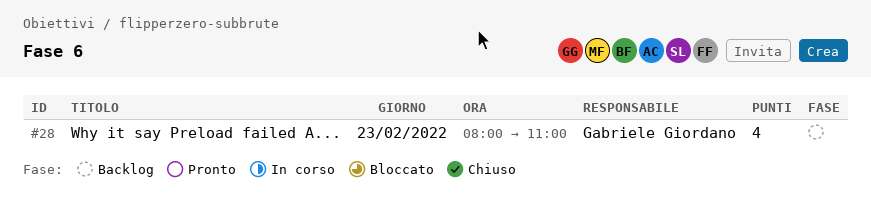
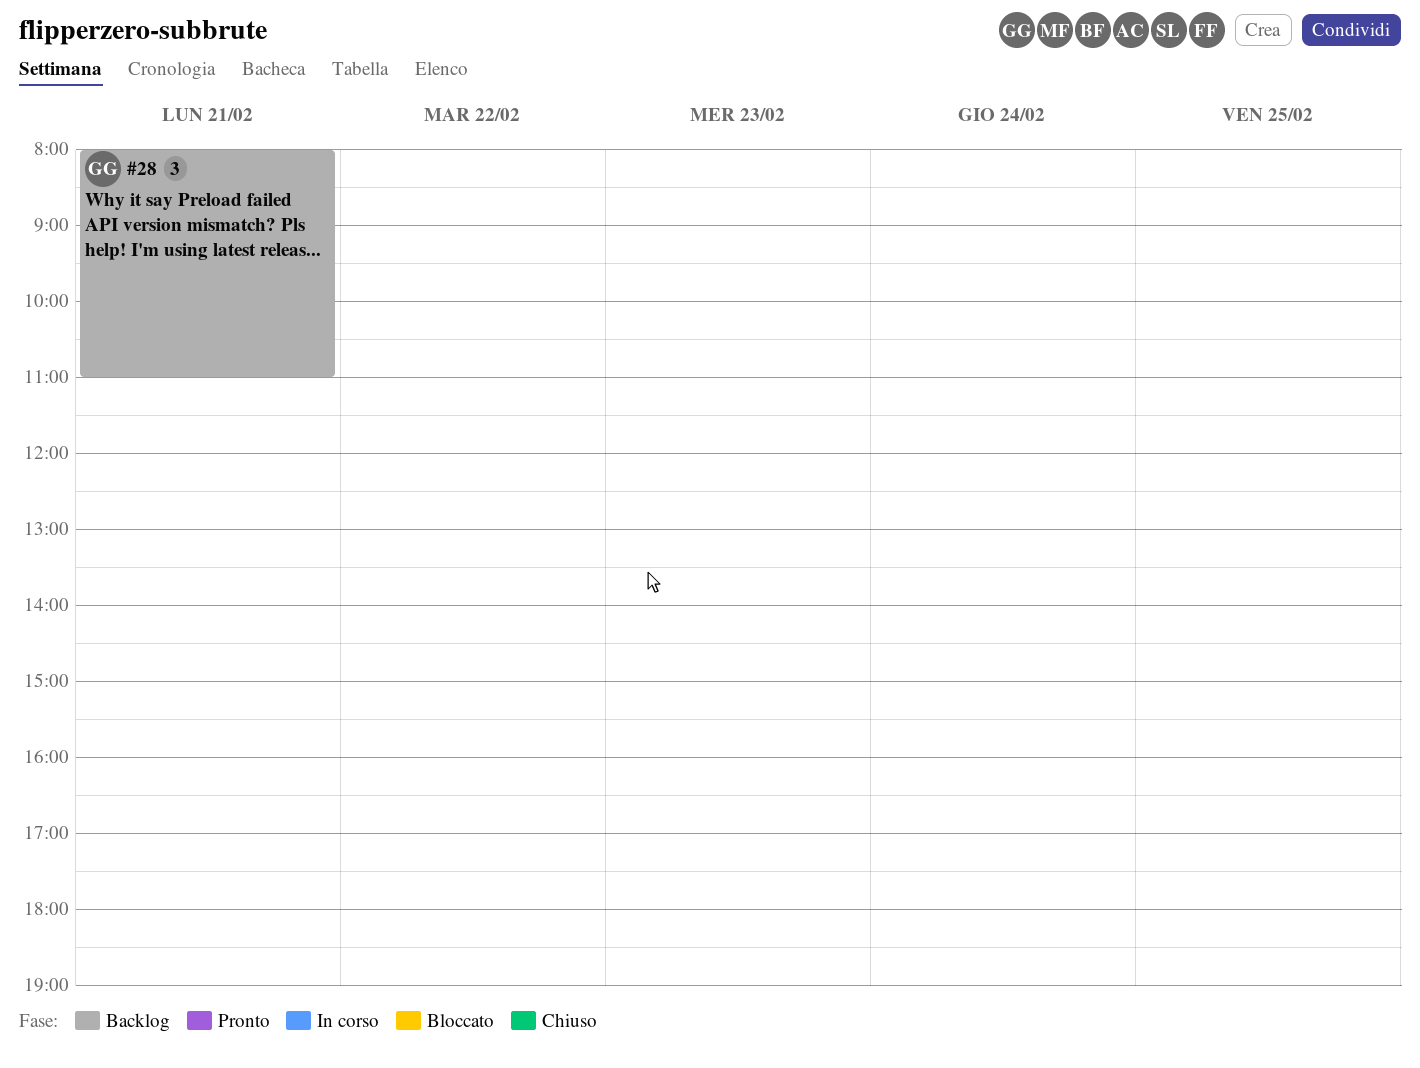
#28, estimate: 4 -> 3
#28, day: Feb 23 -> Feb 21

